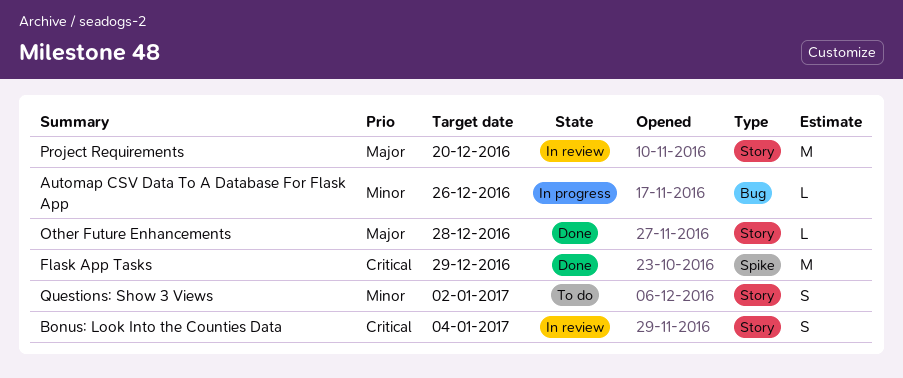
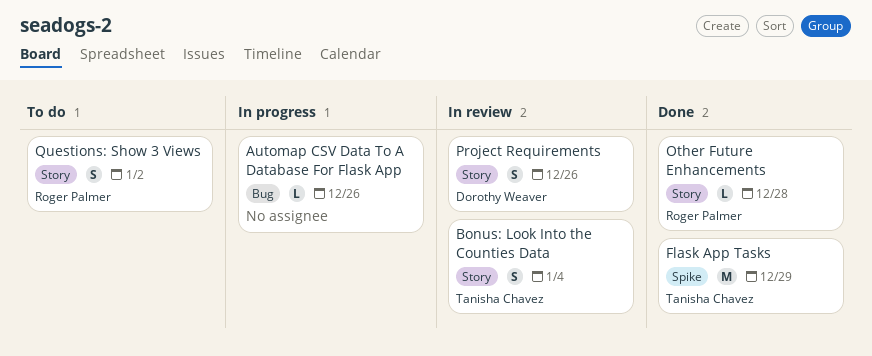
Project Requirements, estimate: M -> S
Project Requirements, due: Dec 20 -> Dec 26

